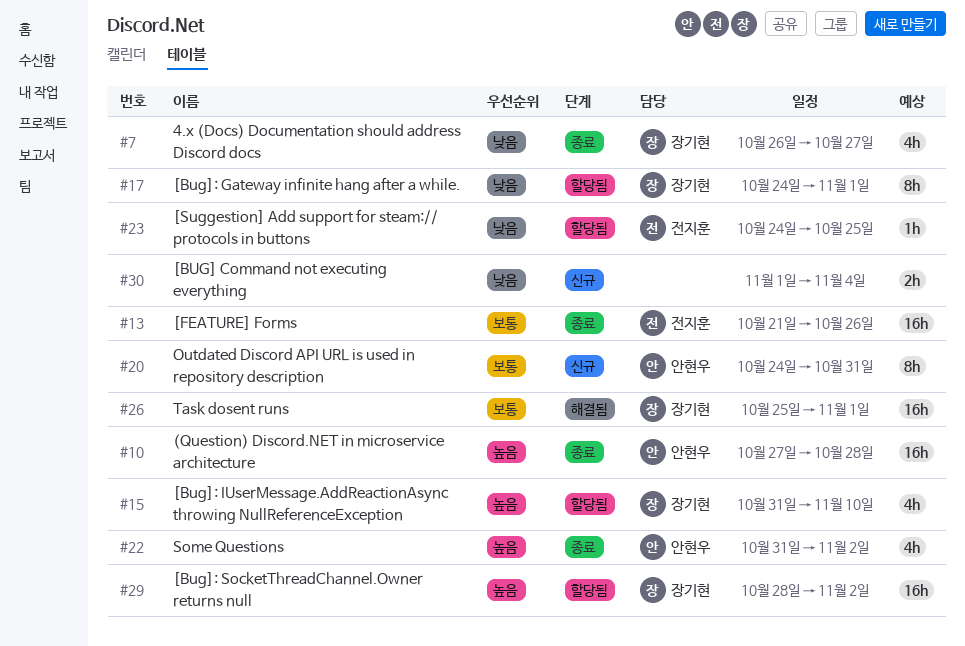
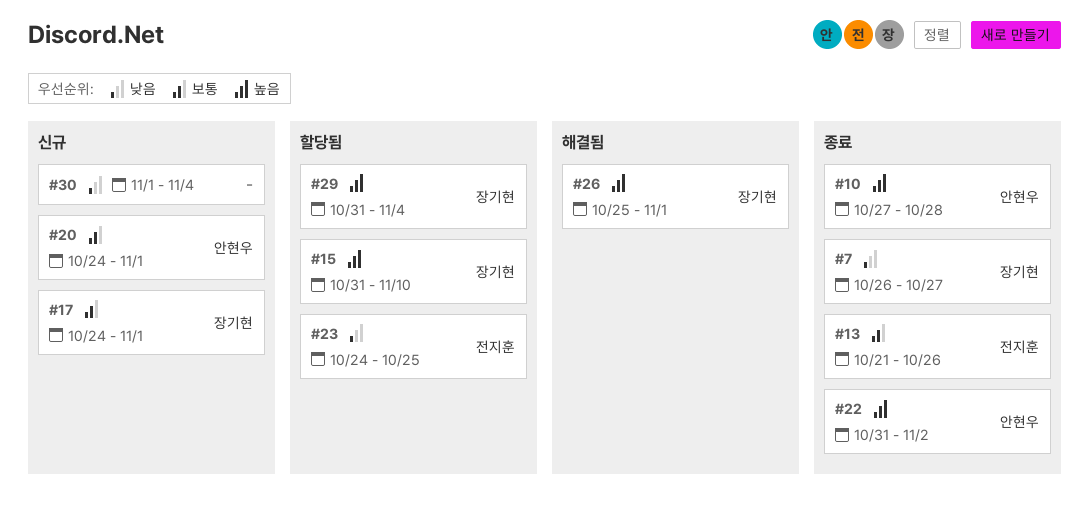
#17, status: 할당됨 -> 신규
#17, priority: 낮음 -> 보통
#20, due: Oct 31 -> Nov 1
#26, priority: 보통 -> 높음
#29, start: Oct 28 -> Oct 31
#29, due: Nov 2 -> Nov 4

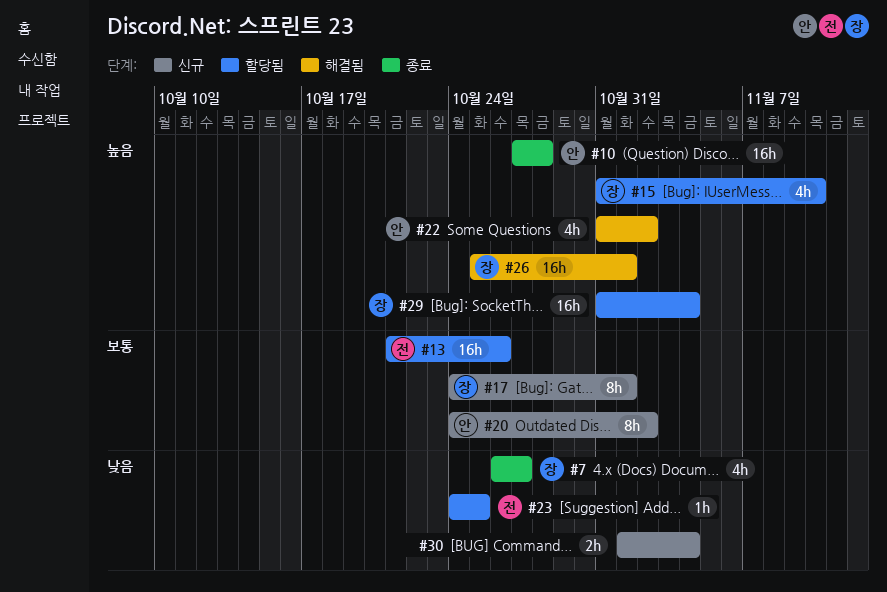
#13, status: 종료 -> 할당됨
#20, due: Nov 1 -> Nov 2
#22, status: 종료 -> 해결됨

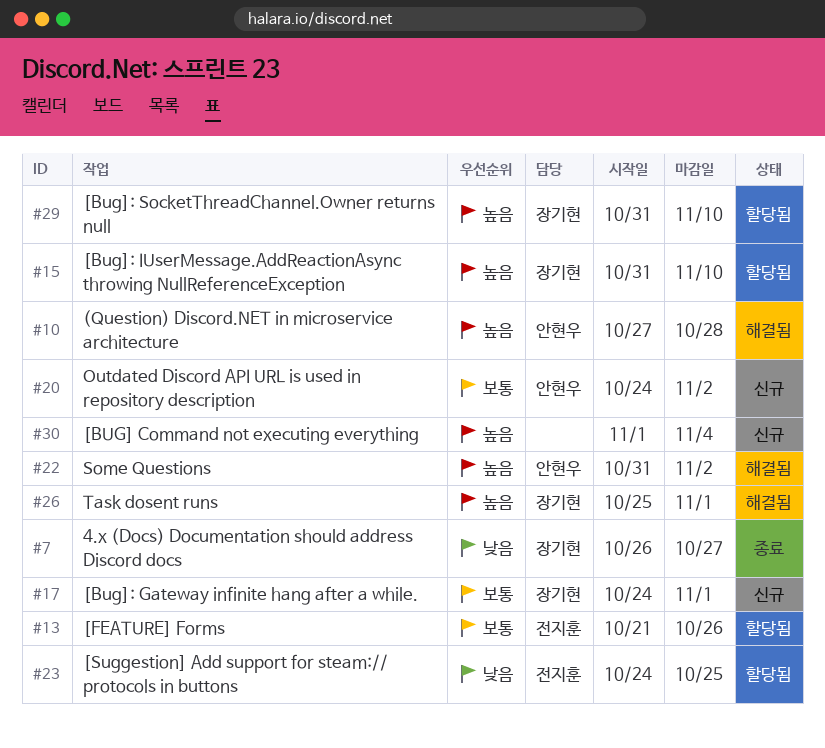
#10, status: 종료 -> 해결됨
#29, due: Nov 4 -> Nov 10
#30, priority: 낮음 -> 높음

